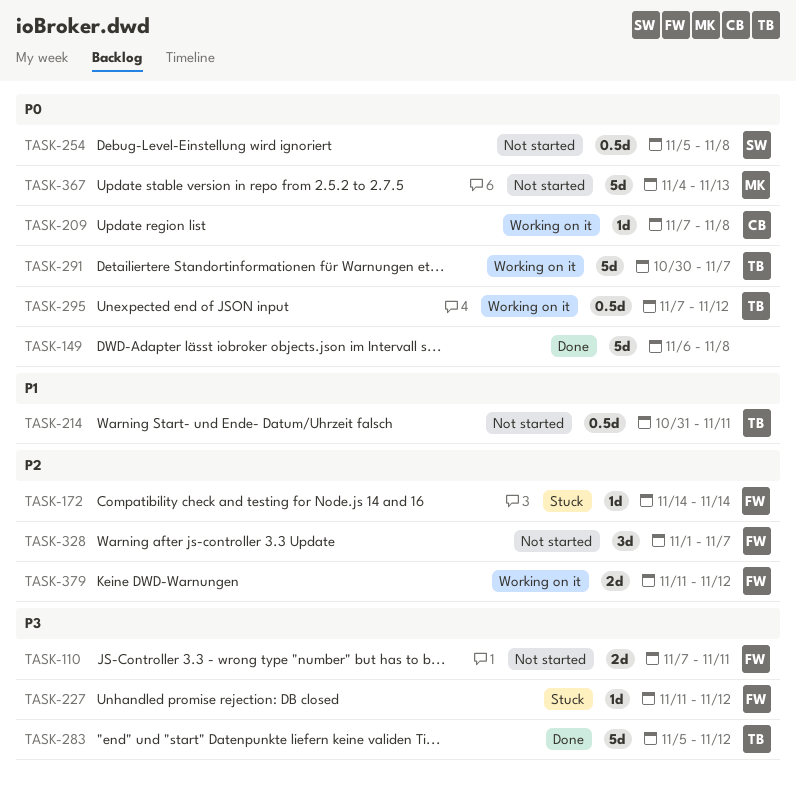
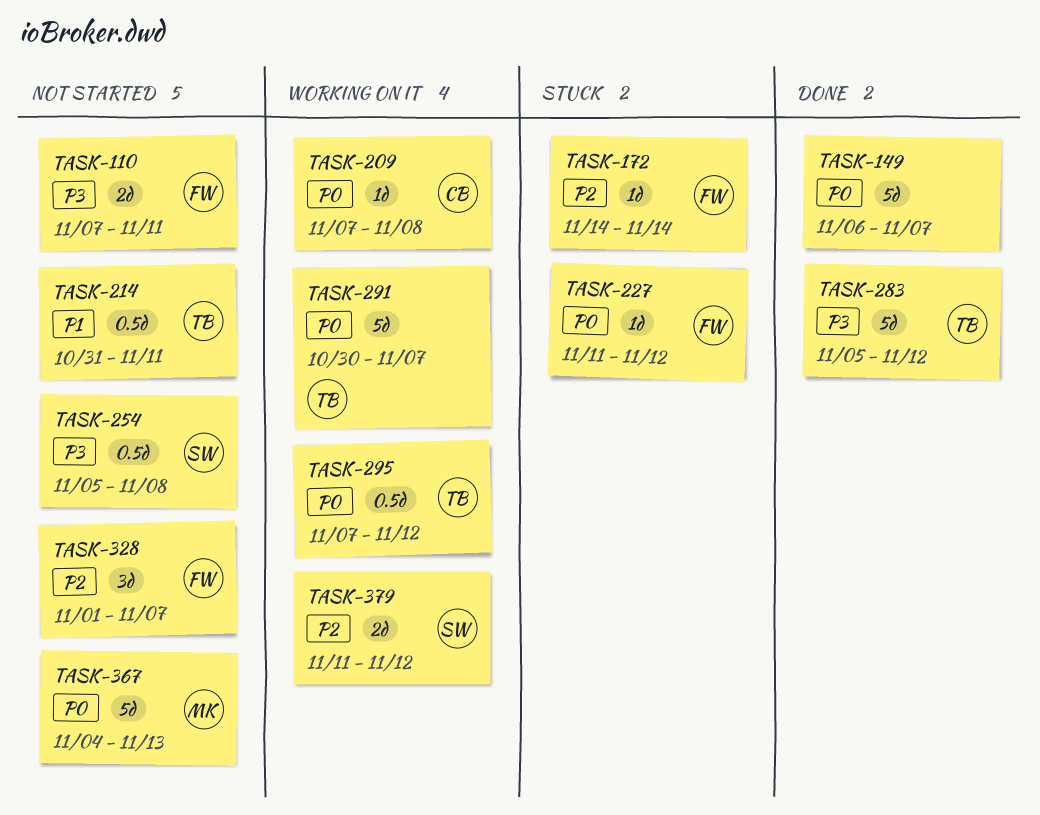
TASK-149, due: Nov 8 -> Nov 7
TASK-227, priority: P3 -> P0
TASK-254, priority: P0 -> P3
TASK-379, owner: FW -> SW

